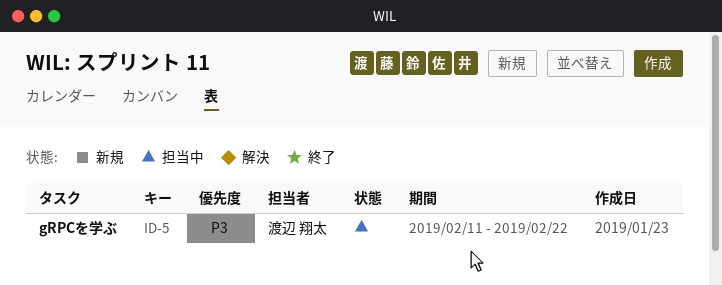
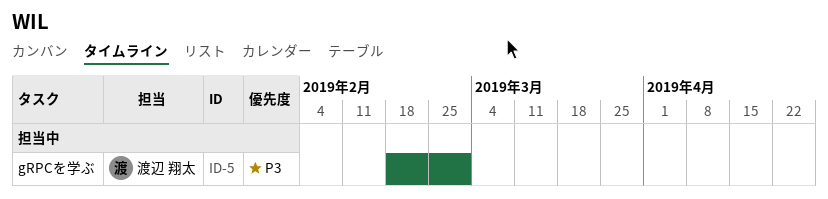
ID-5, start: Feb 11 -> Feb 18
ID-5, due: Feb 22 -> Mar 1

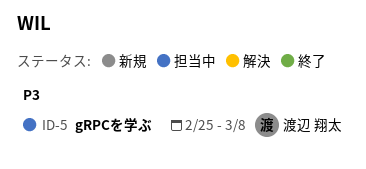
ID-5, start: Feb 18 -> Feb 25
ID-5, due: Mar 1 -> Mar 8

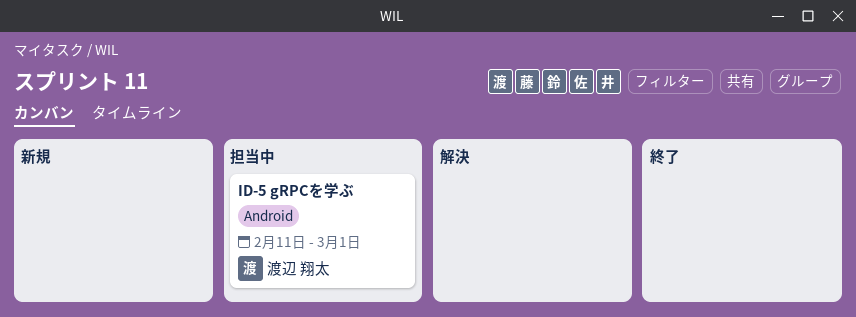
ID-5, start: Feb 25 -> Feb 11
ID-5, due: Mar 8 -> Mar 1

